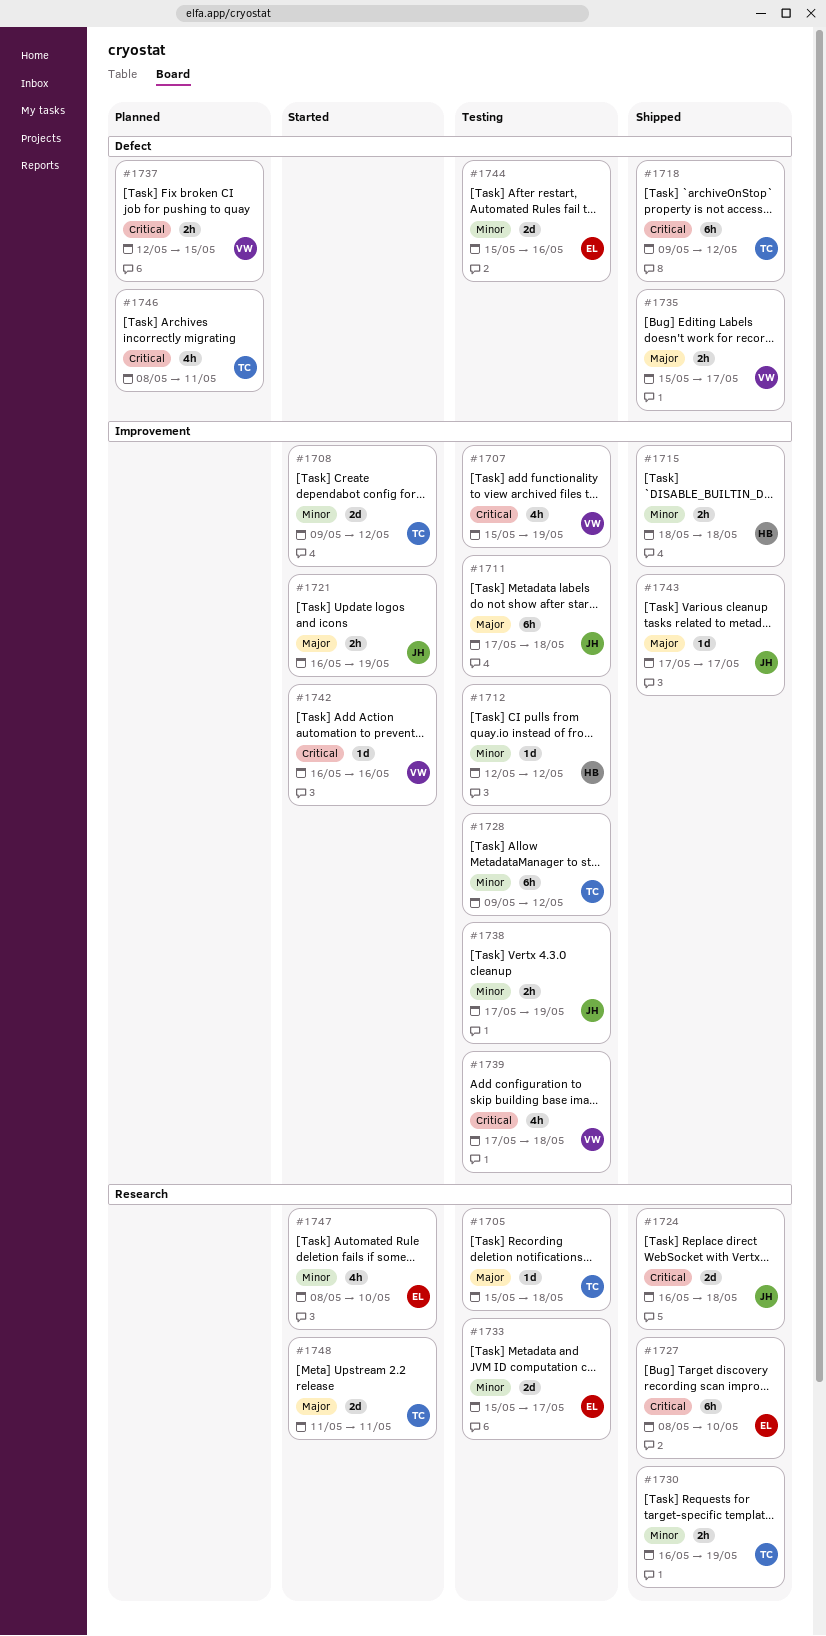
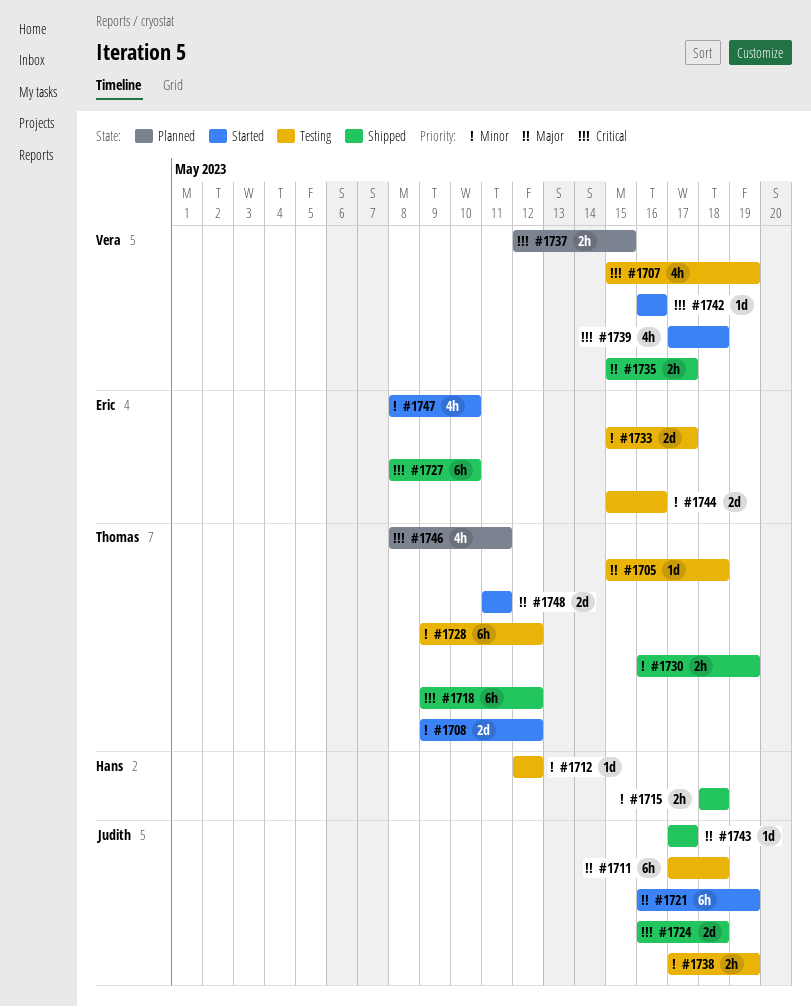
#1721, estimate: 2h -> 6h
#1739, status: Testing -> Started

